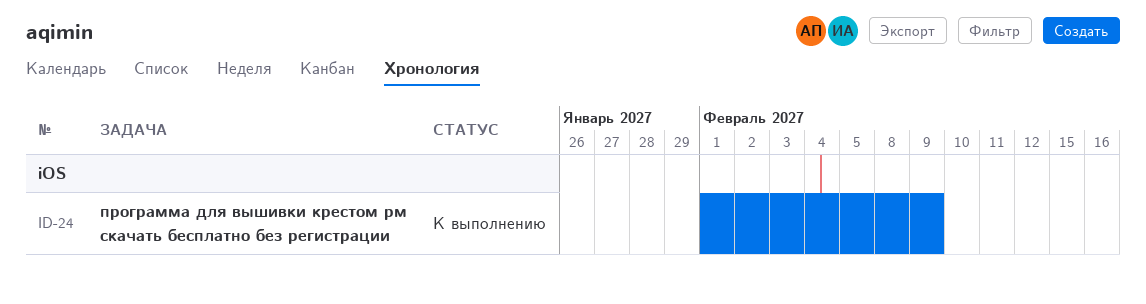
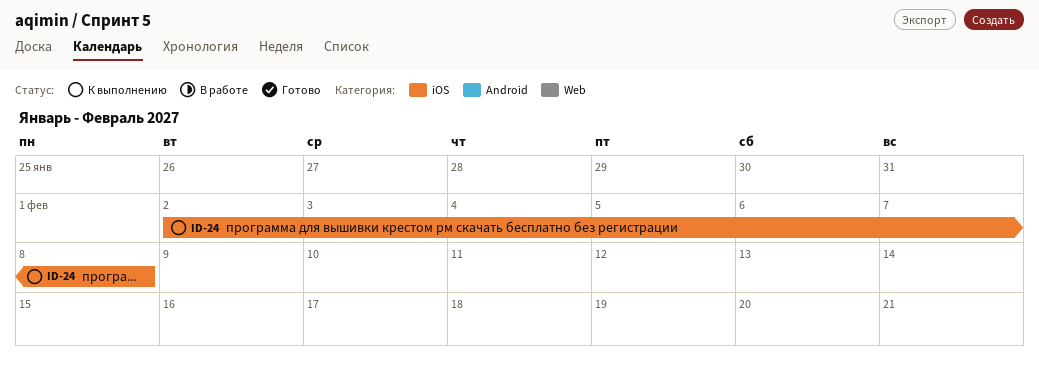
ID-24, start: Feb 1 -> Feb 2
ID-24, due: Feb 9 -> Feb 8

